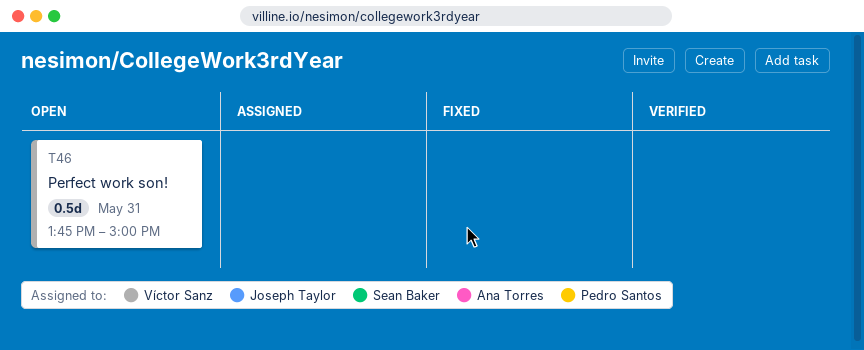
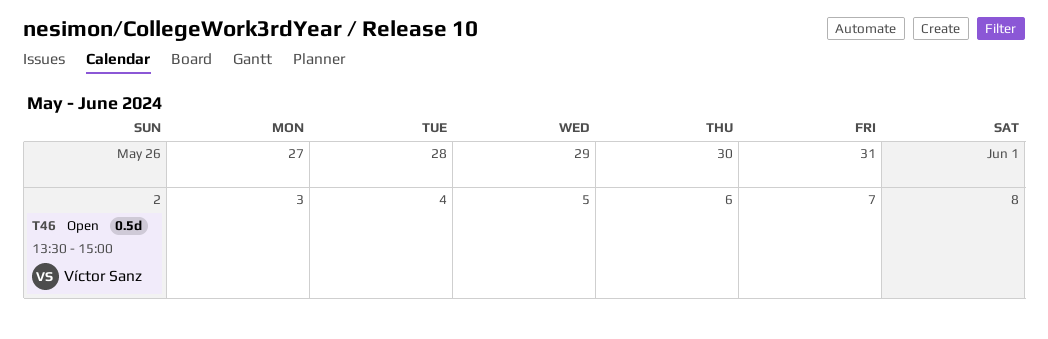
T46, day: May 31 -> Jun 2
T46, begins: 13:45 -> 13:30

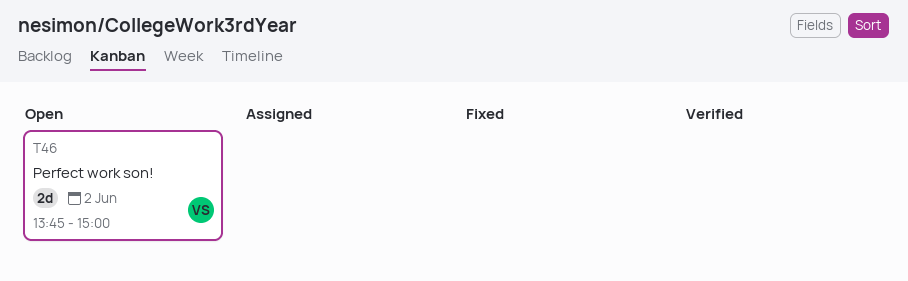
T46, estimate: 0.5d -> 2d
T46, begins: 13:30 -> 13:45

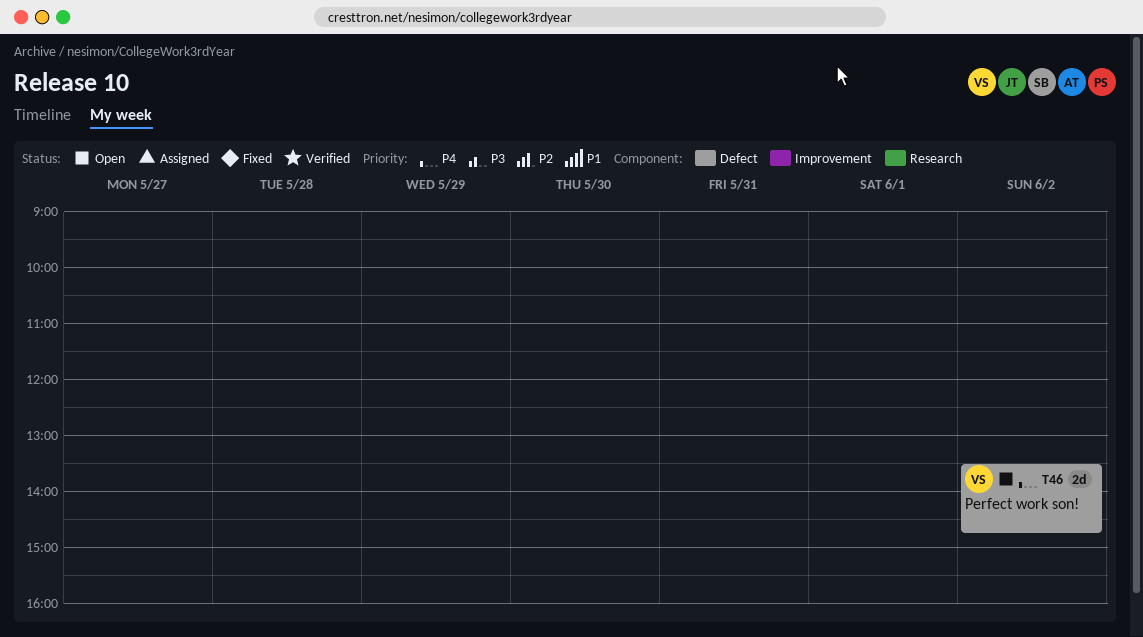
T46, begins: 13:45 -> 13:30
T46, ends: 15:00 -> 14:45

